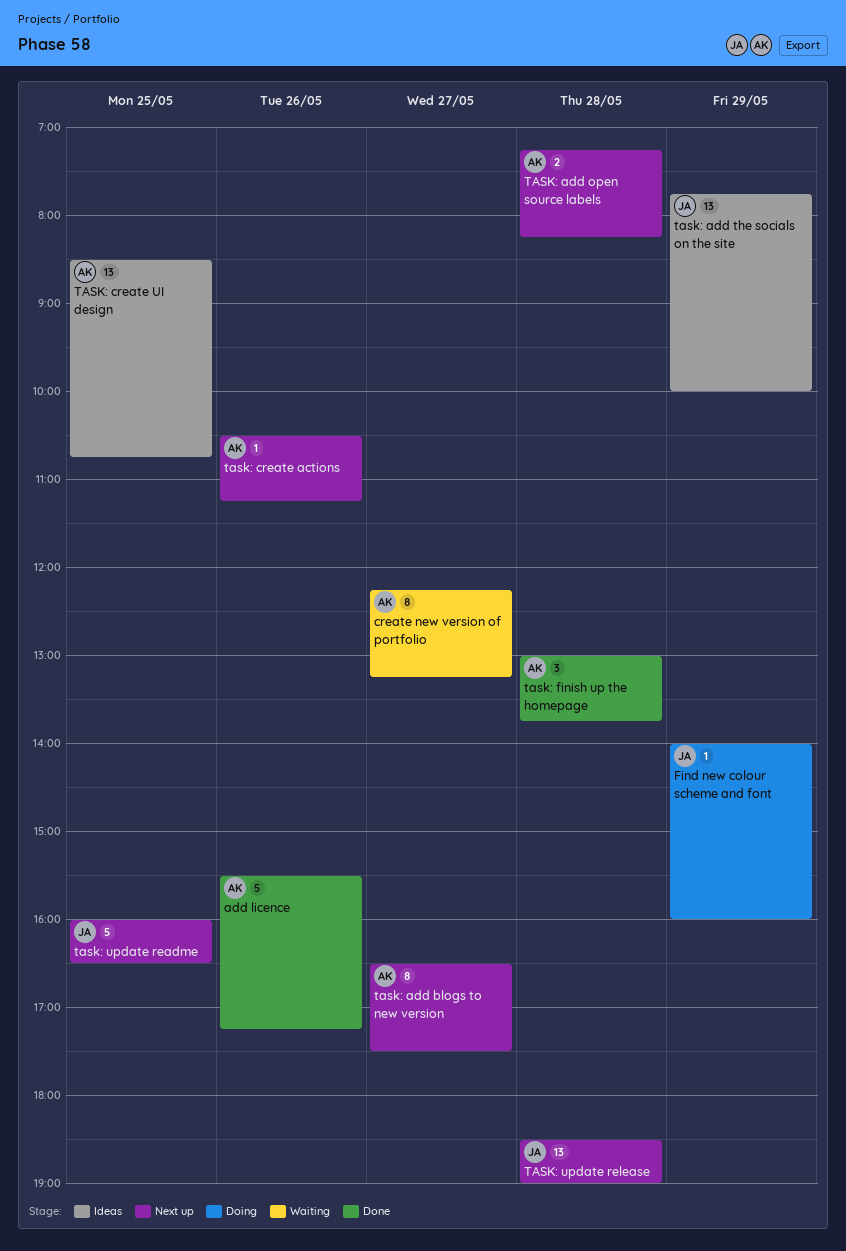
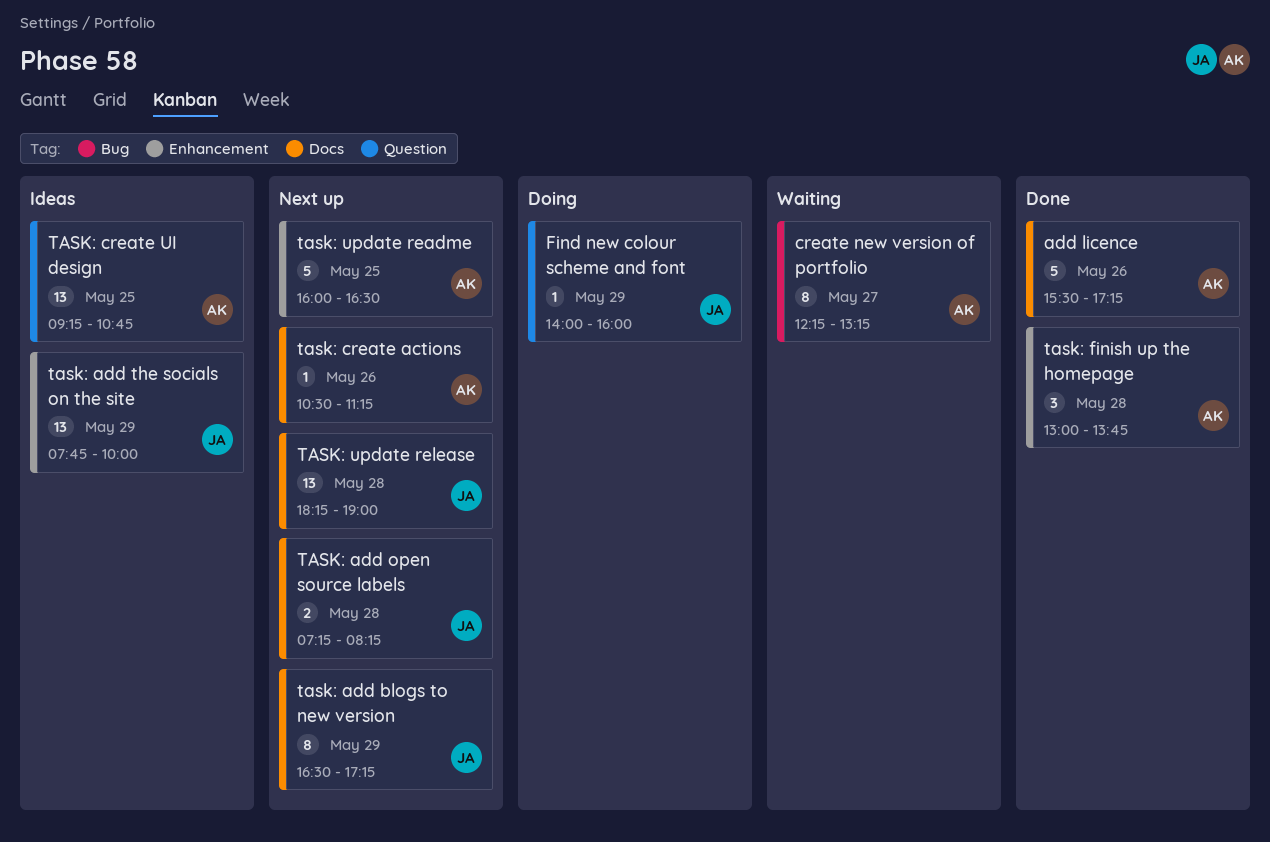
task: add blogs to new version, owner: AK -> JA
task: add blogs to new version, day: May 27 -> May 29
task: add blogs to new version, ends: 17:30 -> 17:15
TASK: add open source labels, owner: AK -> JA
TASK: create UI design, begins: 08:30 -> 09:15
task: update readme, owner: JA -> AK
TASK: update release, begins: 18:30 -> 18:15

